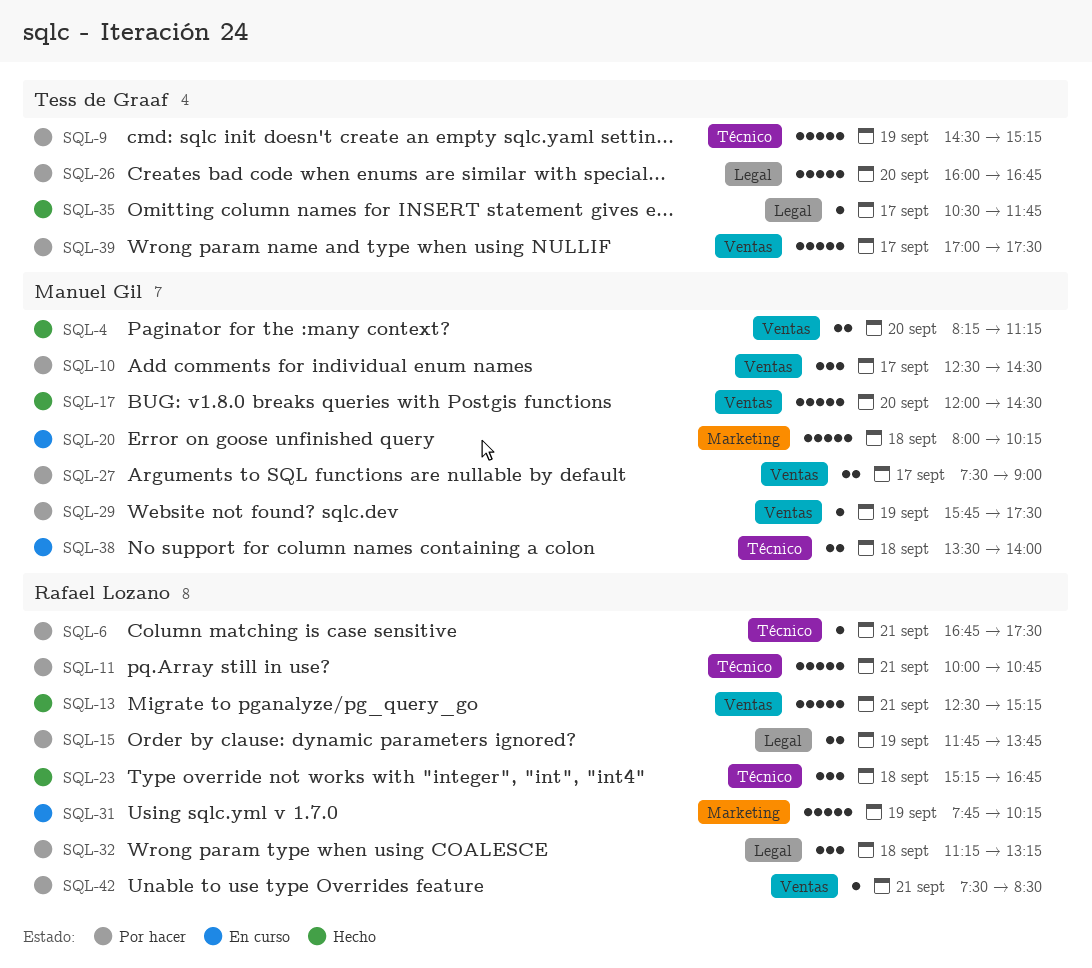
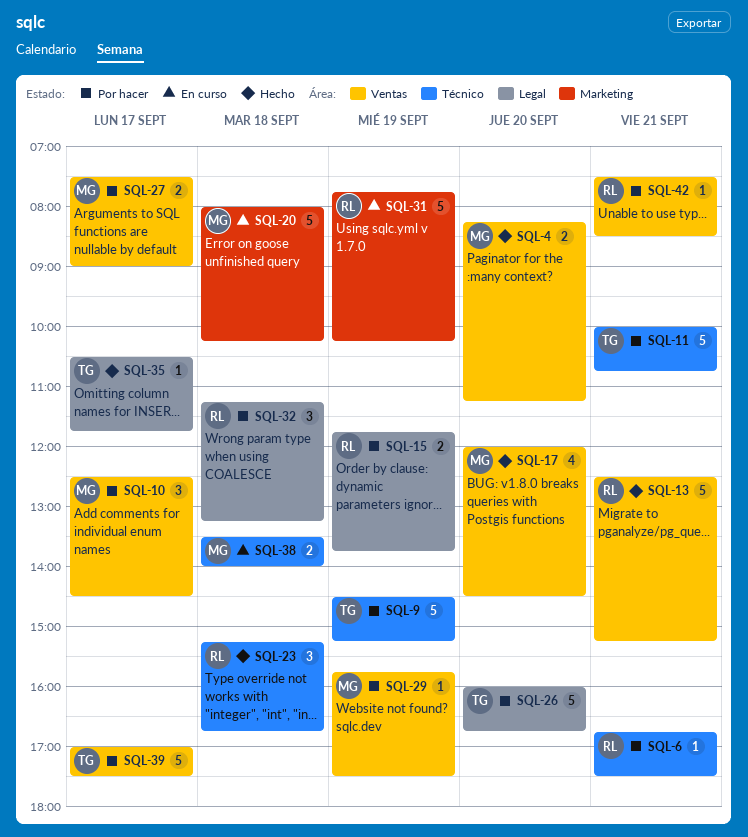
SQL-11, owner: Rafael Lozano -> Tess de Graaf
SQL-17, estimate: 5 -> 4

